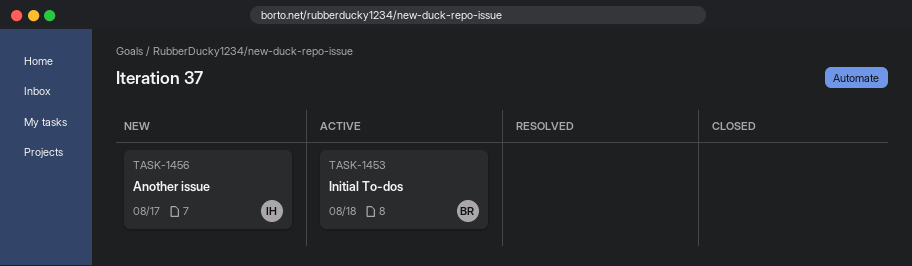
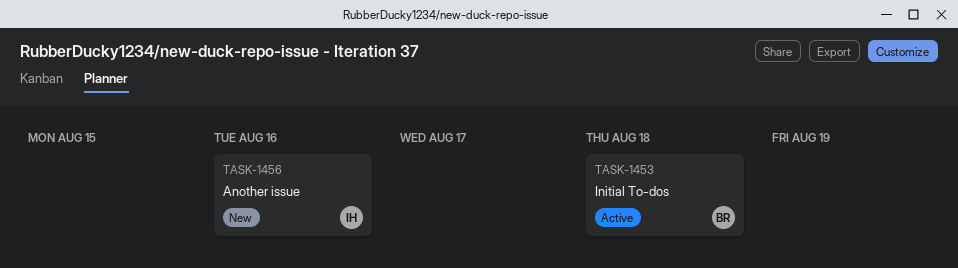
TASK-1456, due: Aug 17 -> Aug 16

